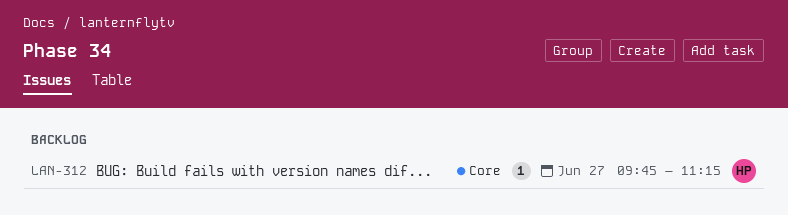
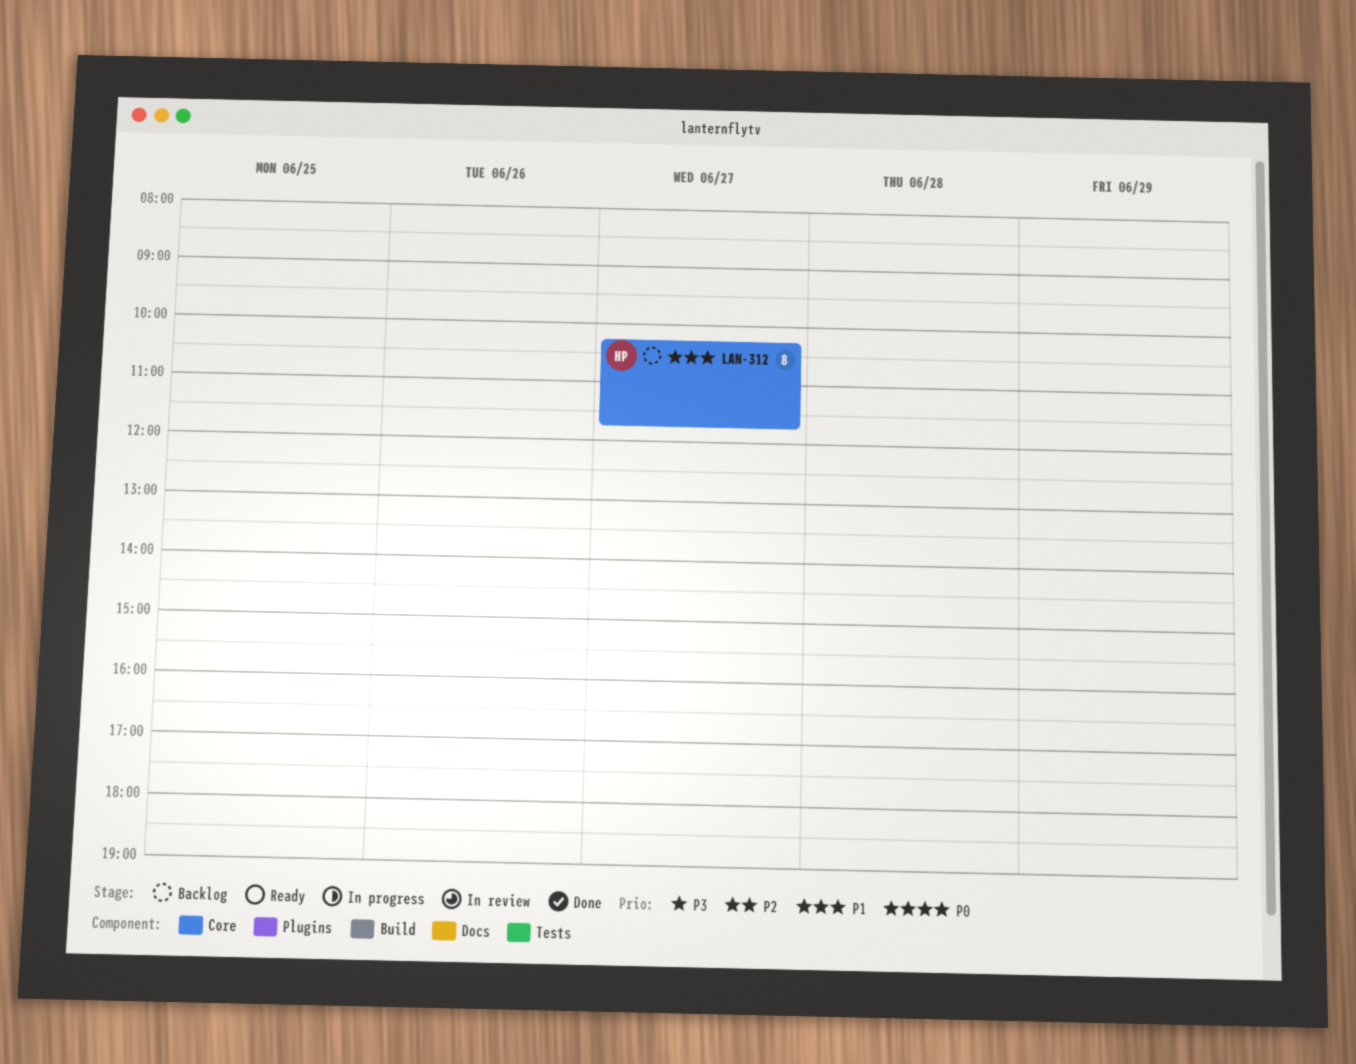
LAN-312, estimate: 1 -> 8
LAN-312, begins: 09:45 -> 10:15
LAN-312, ends: 11:15 -> 11:45

